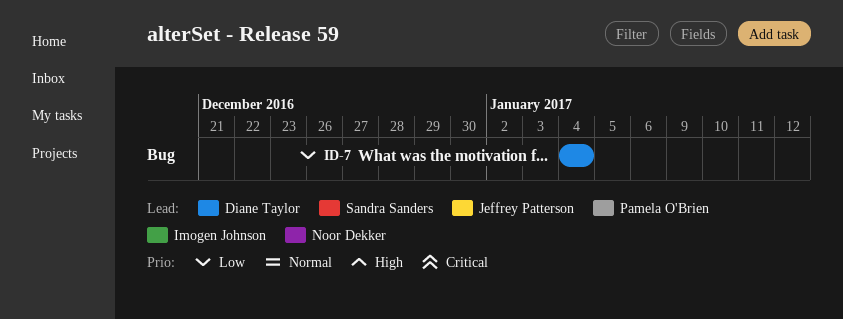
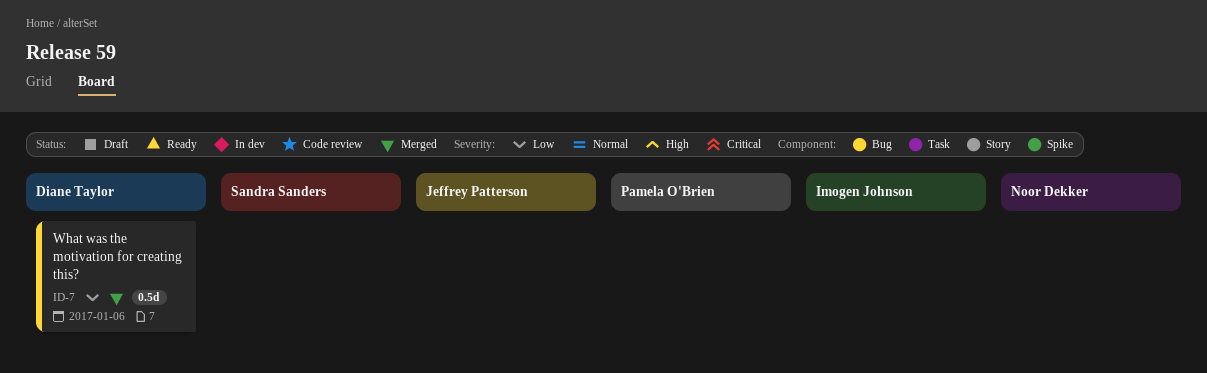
ID-7, due: Jan 4 -> Jan 6

